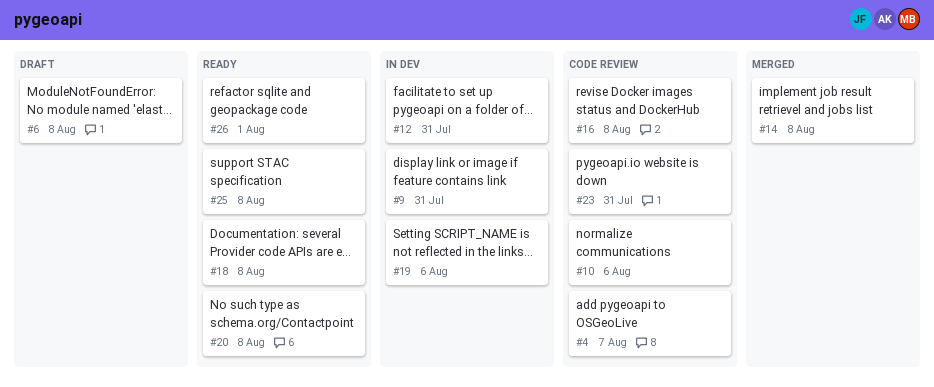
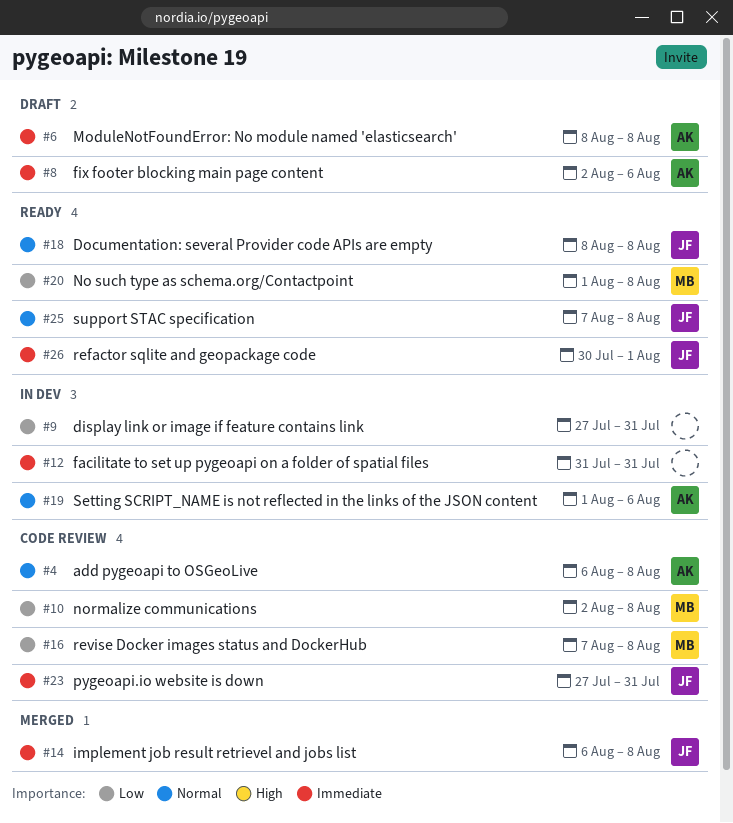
#4, due: Aug 7 -> Aug 8
#8: none -> present
#10, due: Aug 6 -> Aug 8

